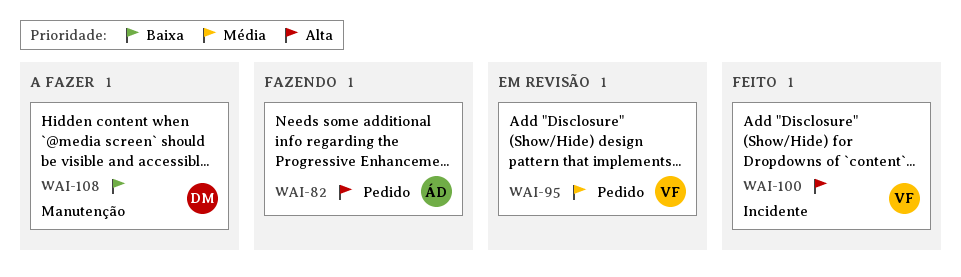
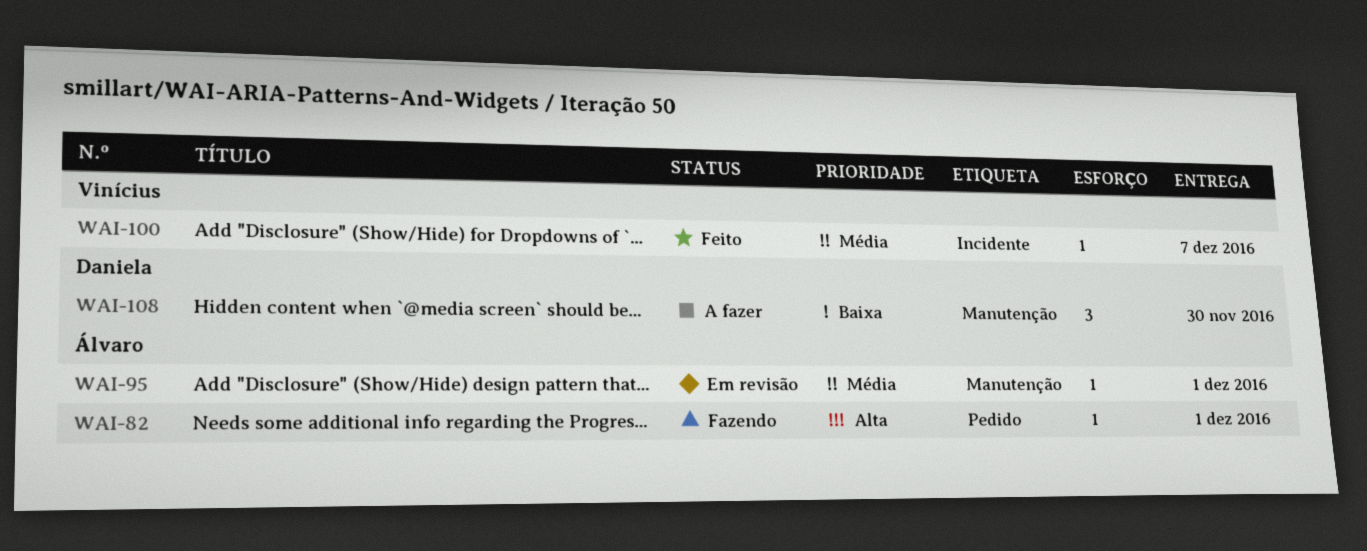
WAI-95, owner: Vinícius -> Álvaro
WAI-95, label: Pedido -> Manutenção
WAI-100, priority: Alta -> Média

